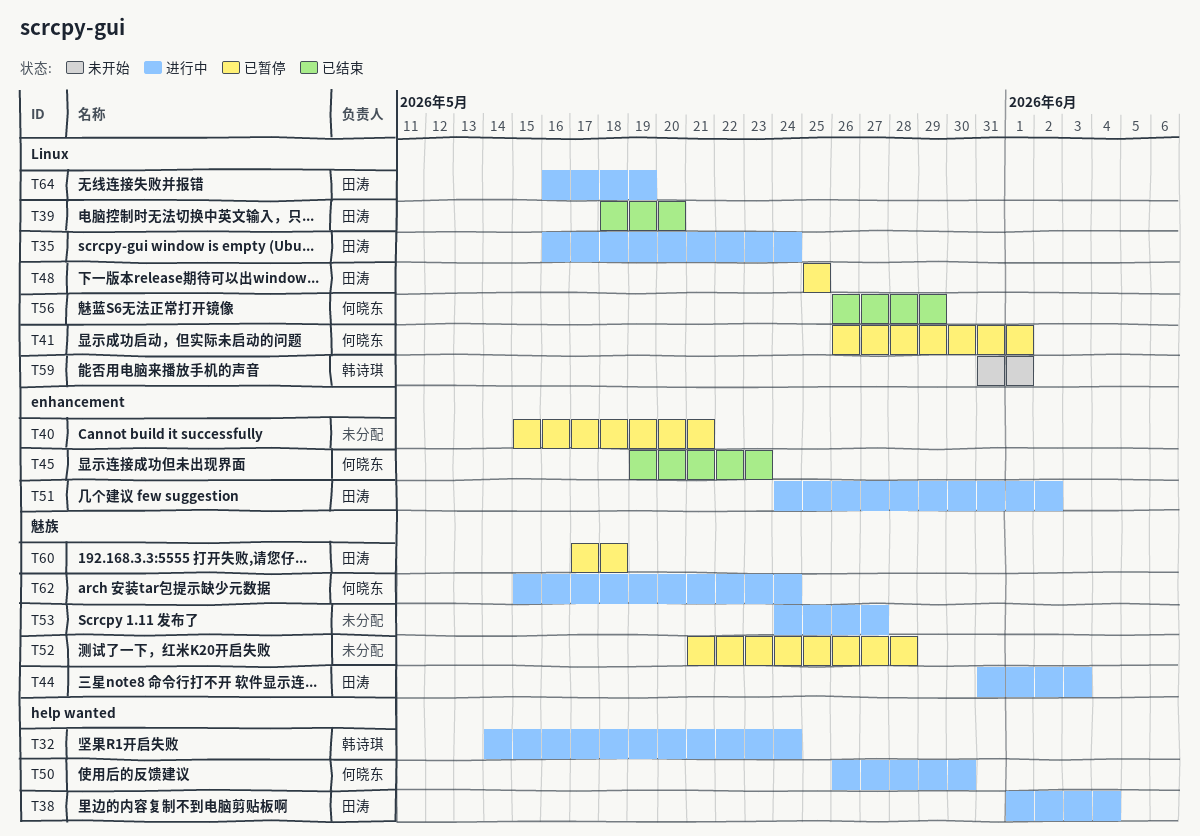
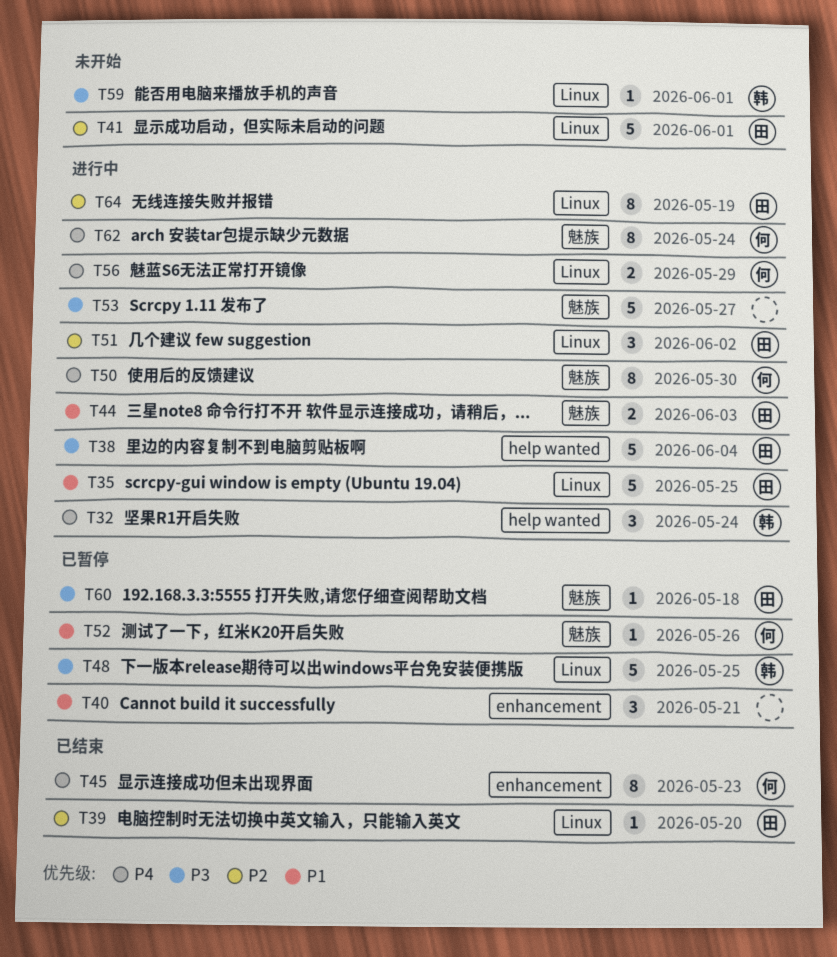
T35, due: May 24 -> May 25
T41, status: 已暂停 -> 未开始
T41, owner: 何晓东 -> 田涛
T48, owner: 田涛 -> 韩诗琪
T50, label: help wanted -> 魅族
T51, label: enhancement -> Linux
T52, owner: none -> 何晓东
T52, due: May 28 -> May 26
T56, status: 已结束 -> 进行中

